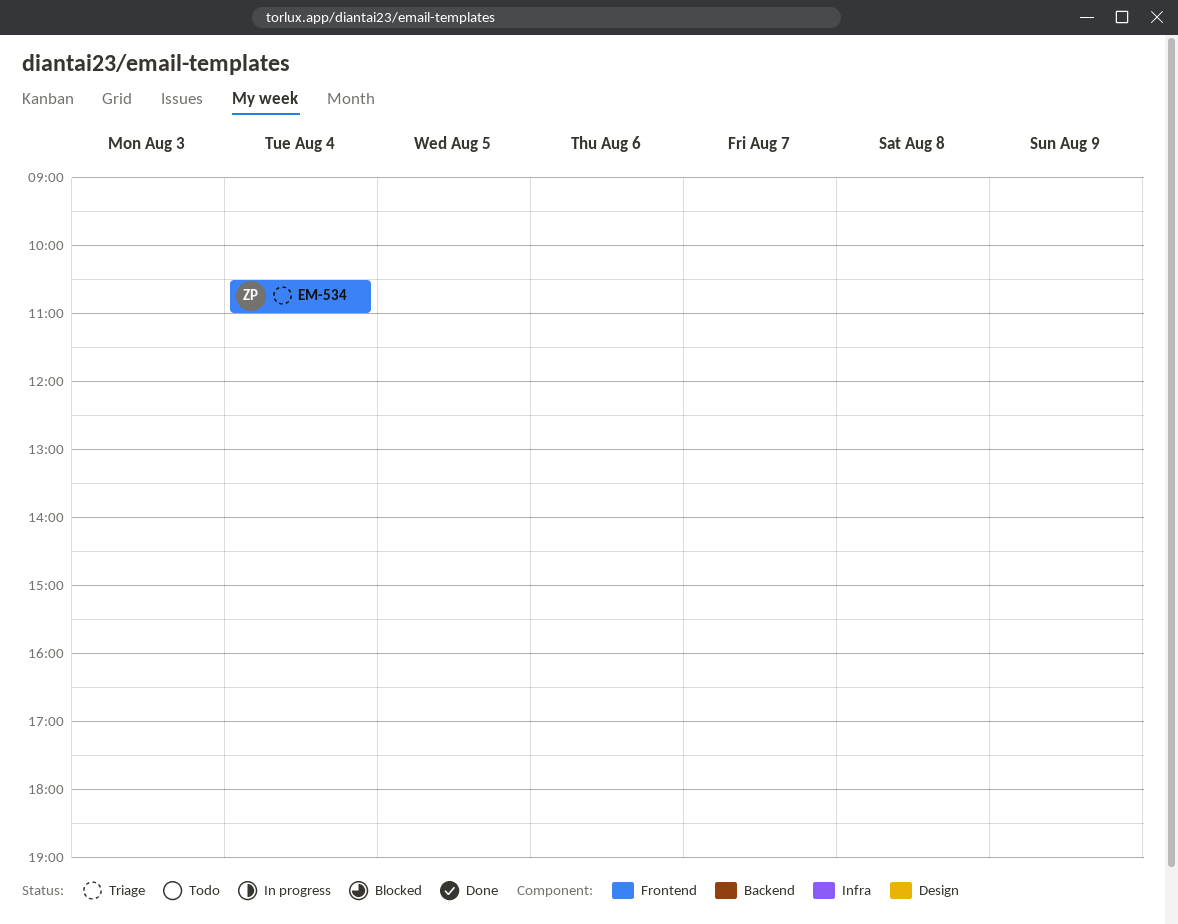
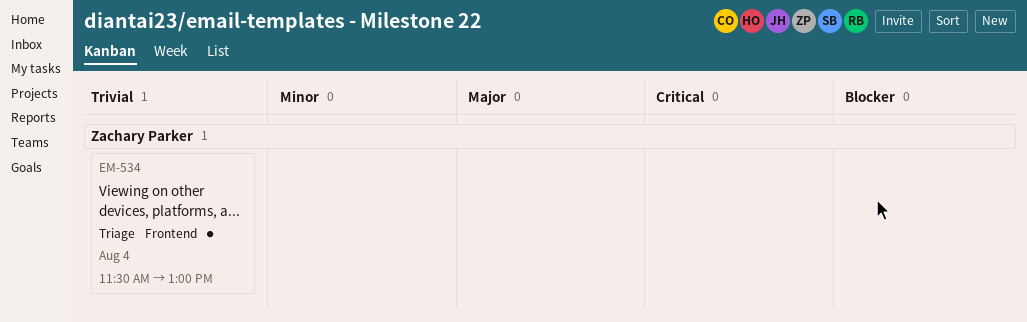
EM-534, begins: 10:30 -> 11:30
EM-534, ends: 11:00 -> 13:00

